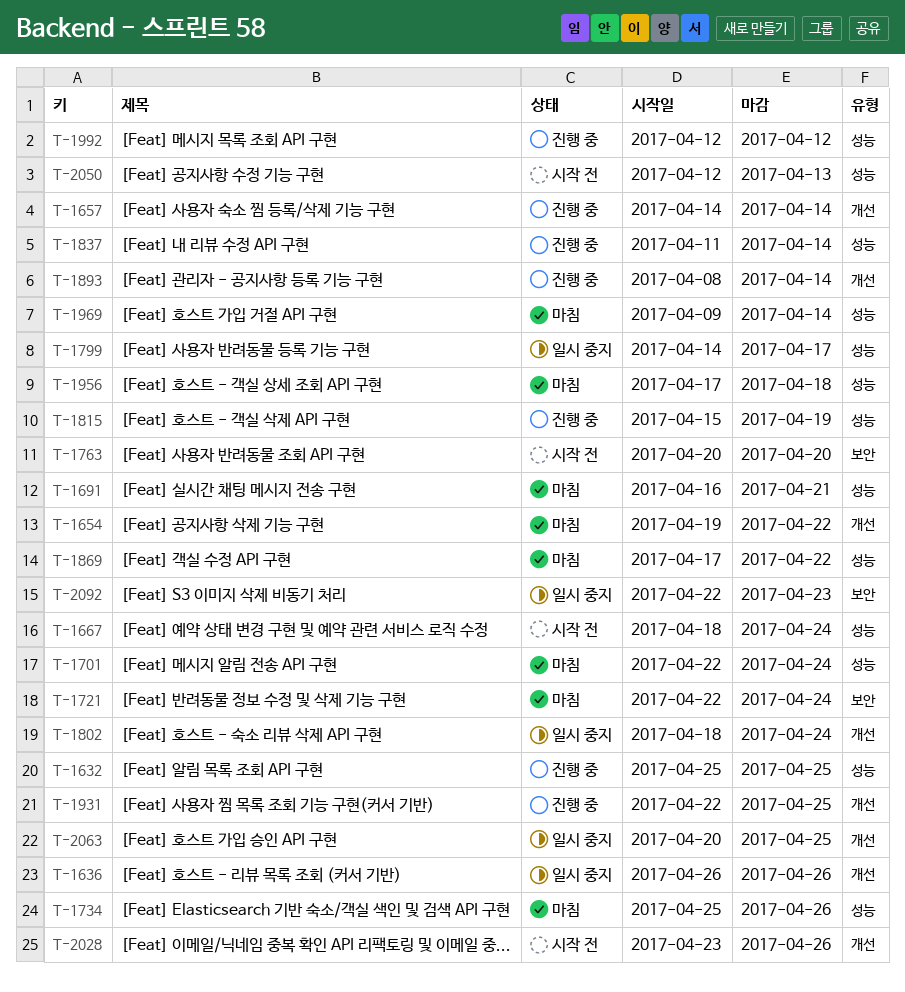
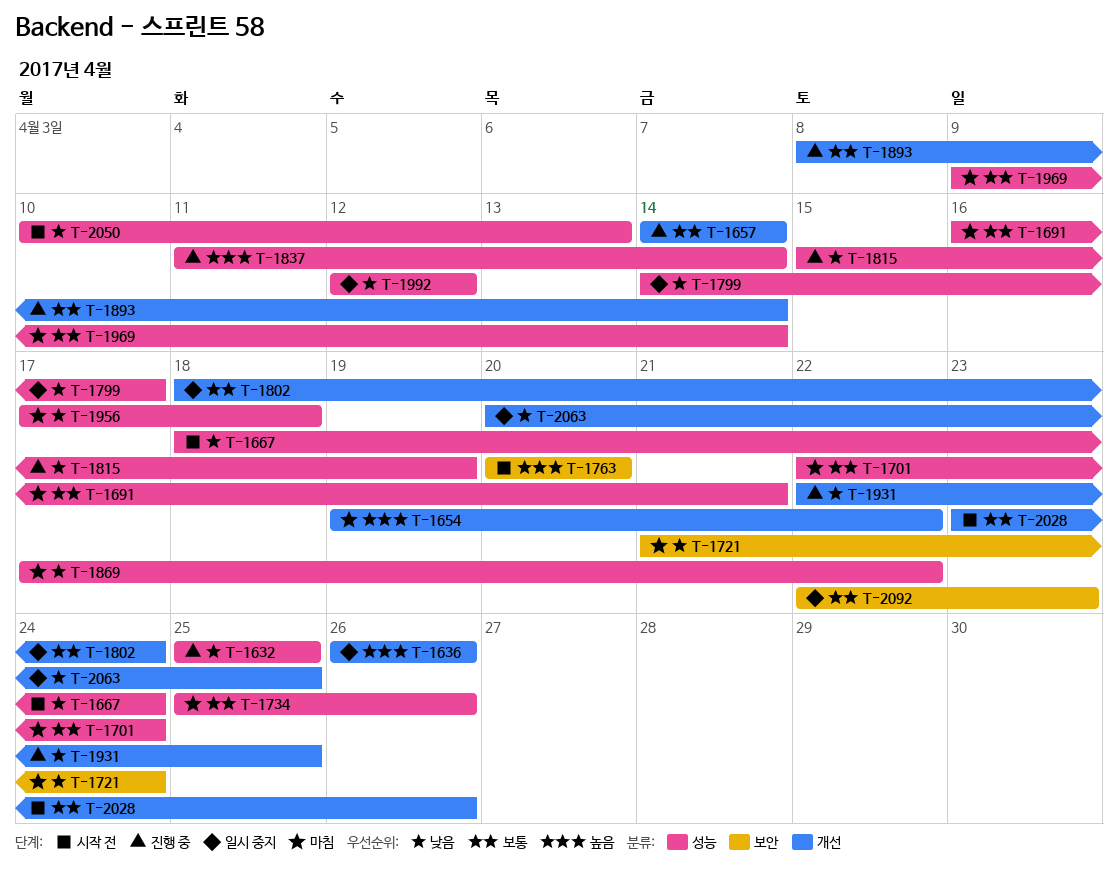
T-1721, start: Apr 22 -> Apr 21
T-1992, status: 진행 중 -> 일시 중지
T-2050, start: Apr 12 -> Apr 10

